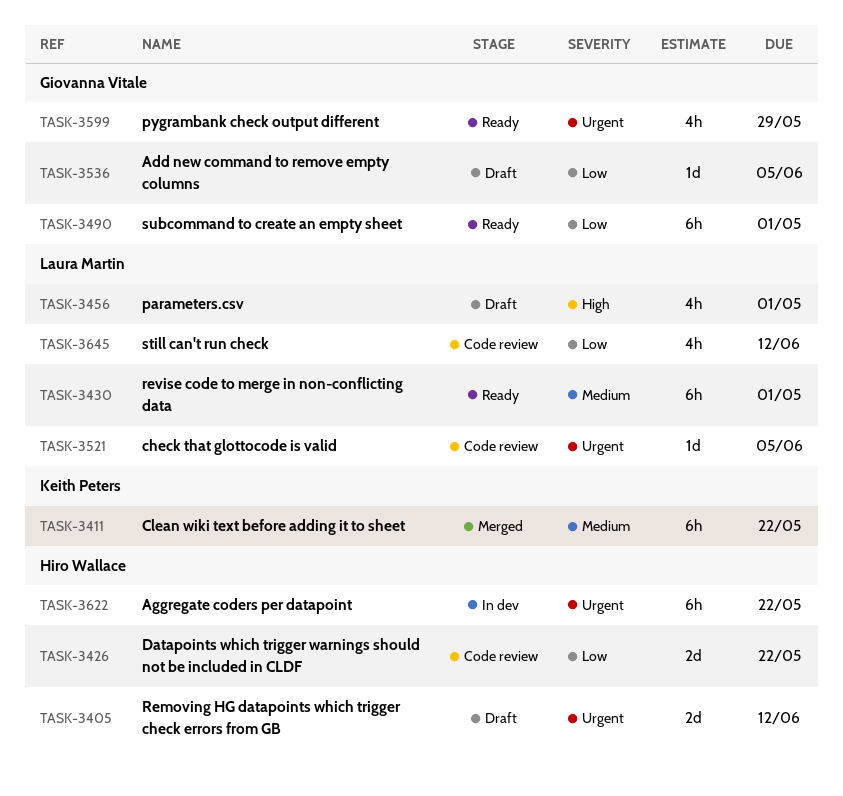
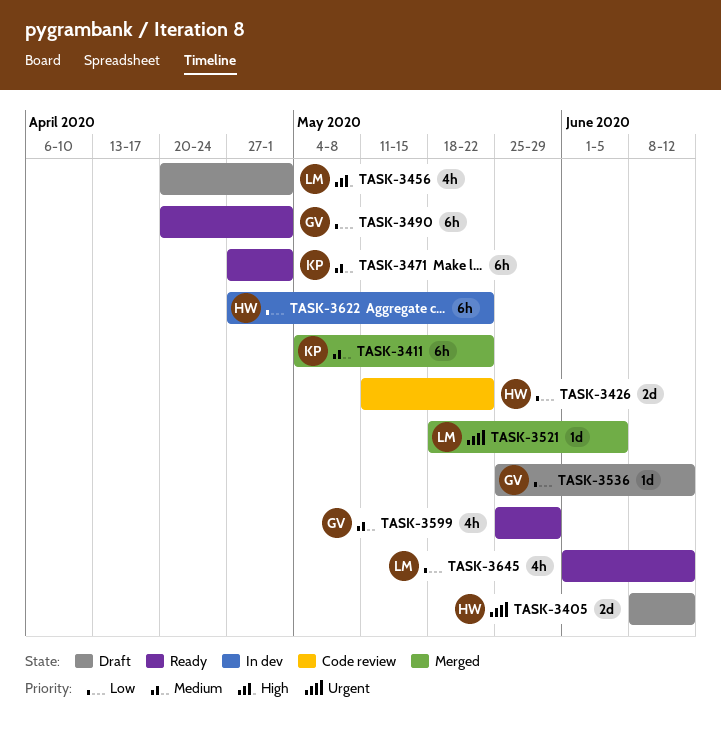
TASK-3430: present -> none
TASK-3471: none -> present
TASK-3521, status: Code review -> Merged
TASK-3536, due: Jun 5 -> Jun 12
TASK-3599, priority: Urgent -> Medium
TASK-3622, priority: Urgent -> Low
TASK-3645, status: Code review -> Ready

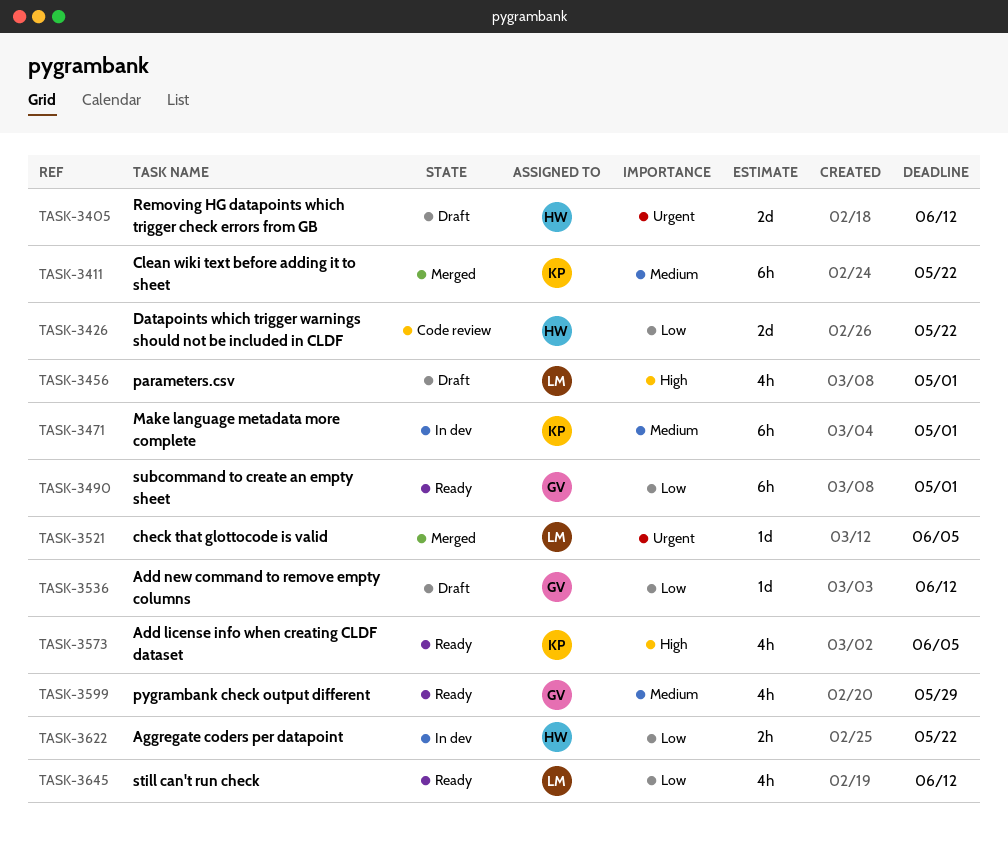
TASK-3471, status: Ready -> In dev
TASK-3573: none -> present
TASK-3622, estimate: 6h -> 2h

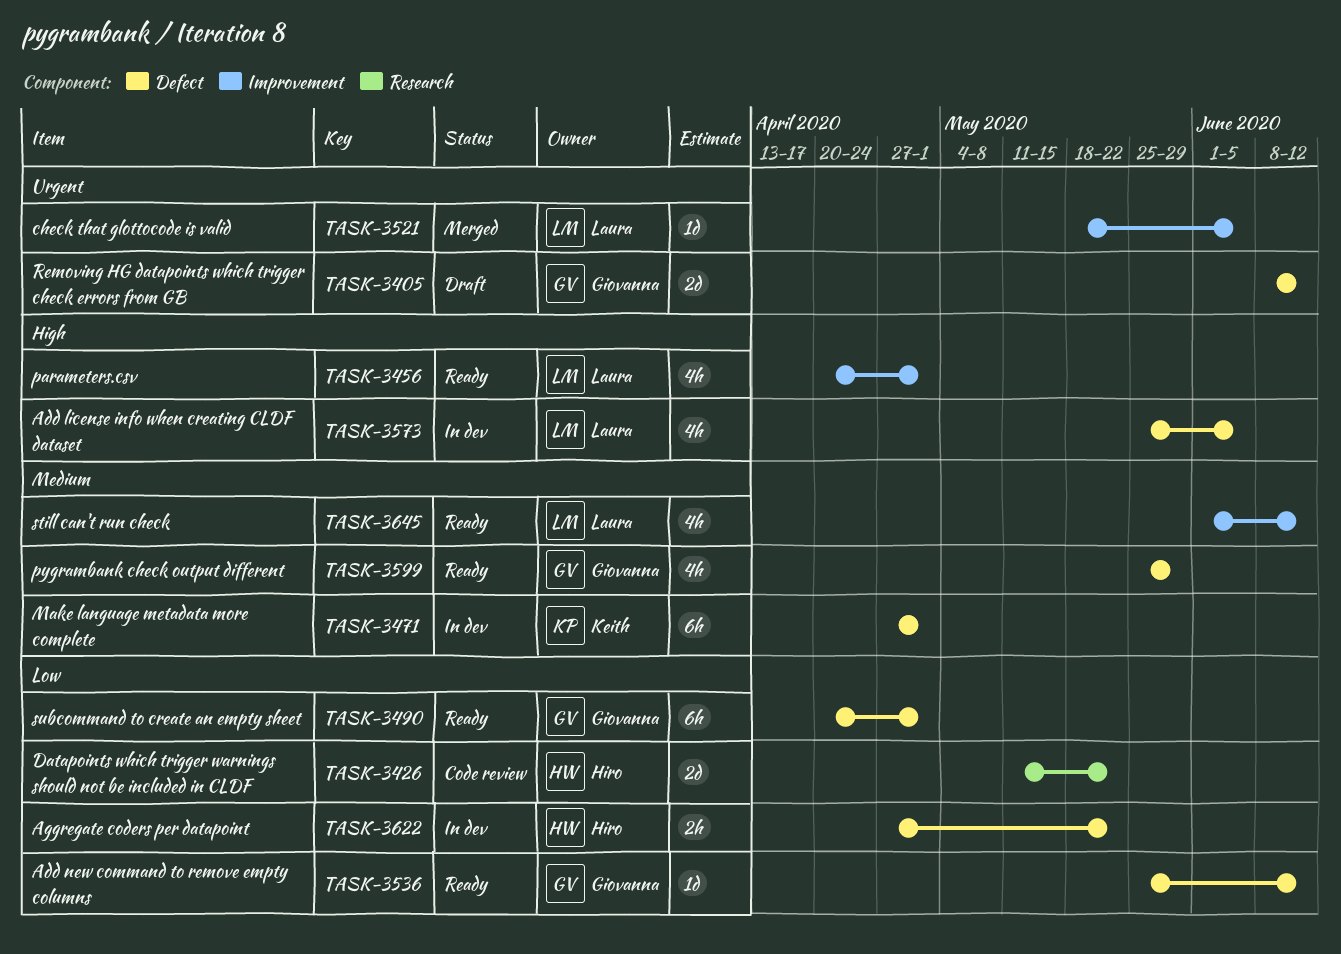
TASK-3405, owner: Hiro -> Giovanna
TASK-3411: present -> none
TASK-3456, status: Draft -> Ready
TASK-3536, status: Draft -> Ready
TASK-3573, status: Ready -> In dev
TASK-3573, owner: Keith -> Laura
TASK-3645, priority: Low -> Medium

